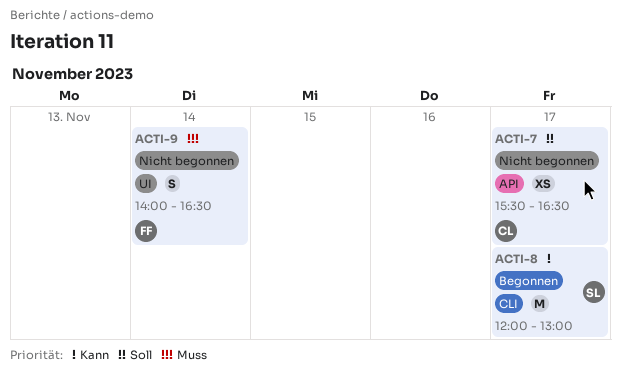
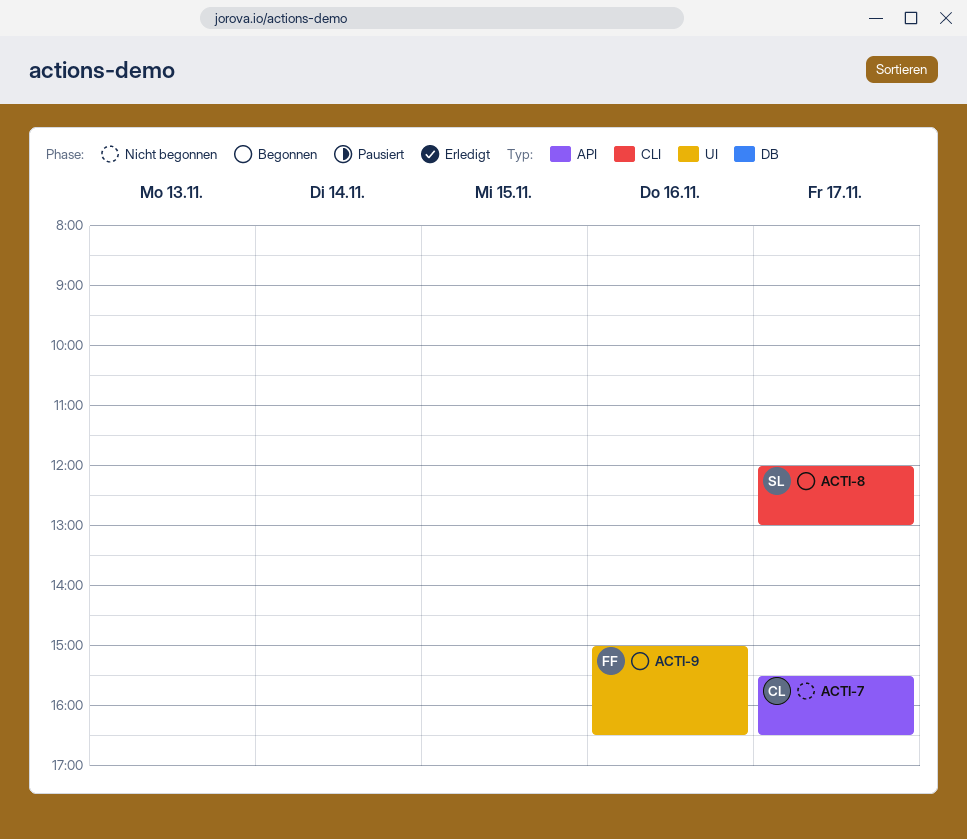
ACTI-9, status: Nicht begonnen -> Begonnen
ACTI-9, day: Nov 14 -> Nov 16
ACTI-9, begins: 14:00 -> 15:00

